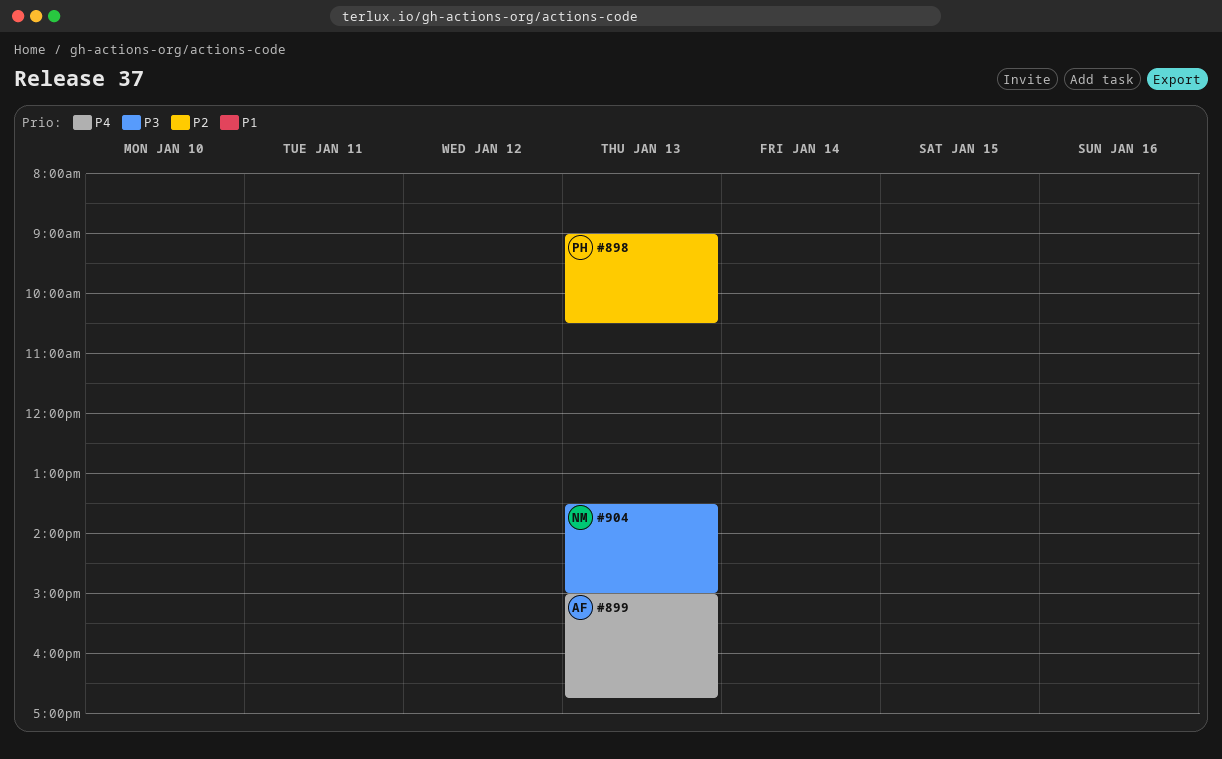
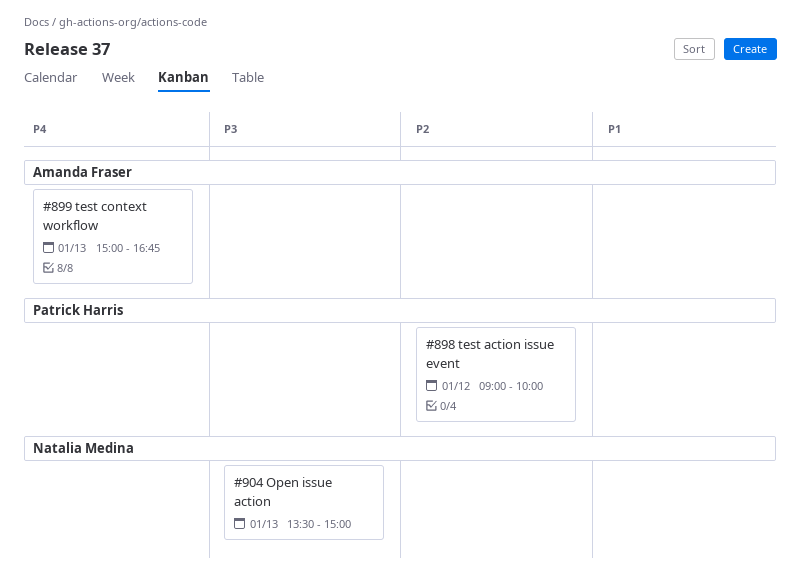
#898, day: Jan 13 -> Jan 12
#898, ends: 10:30 -> 10:00

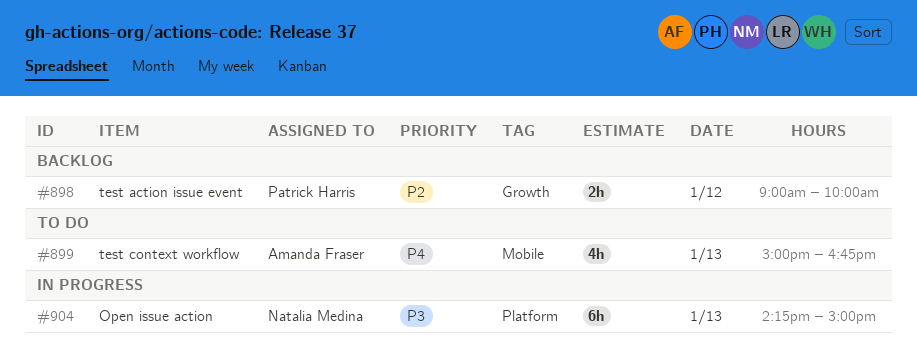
#904, begins: 13:30 -> 14:15

